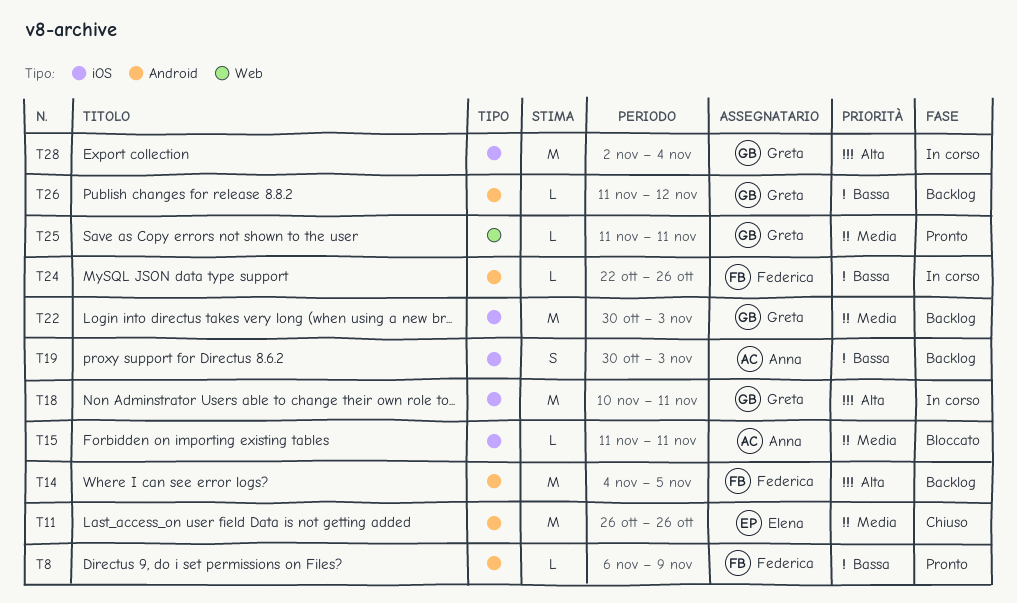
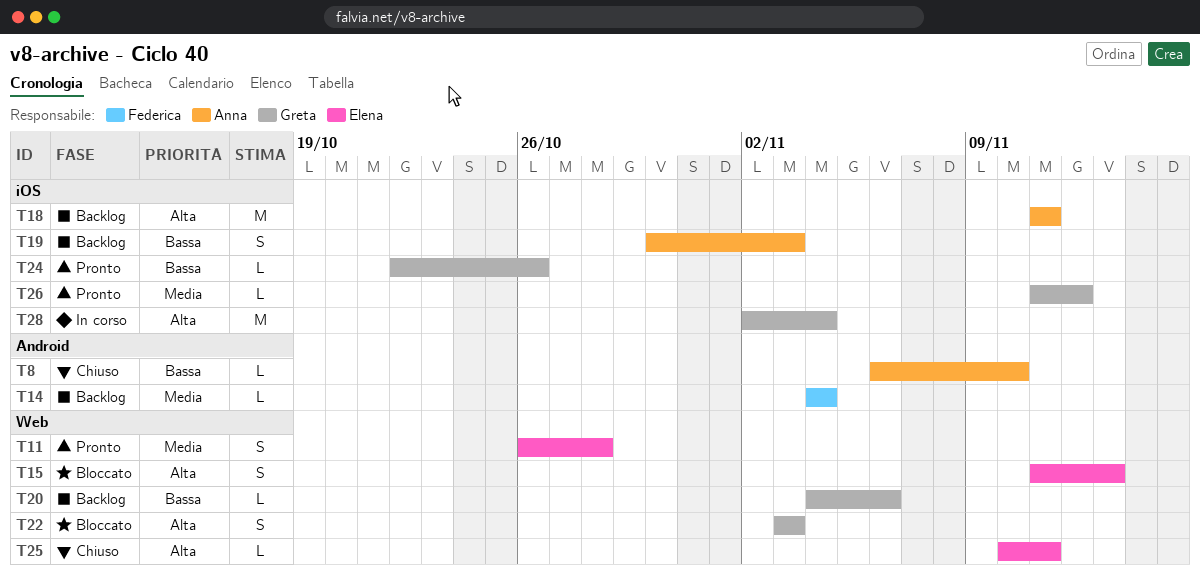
T8, status: Pronto -> Chiuso
T8, owner: Federica -> Anna
T8, due: Nov 9 -> Nov 10
T11, status: Chiuso -> Pronto
T11, label: Android -> Web
T11, estimate: M -> S
T11, due: Oct 26 -> Oct 28
T14, priority: Alta -> Media
T14, estimate: M -> L
T14, due: Nov 5 -> Nov 4
T15, owner: Anna -> Elena
T15, priority: Media -> Alta
T15, label: iOS -> Web
T15, estimate: L -> S
T15, due: Nov 11 -> Nov 13
T18, status: In corso -> Backlog
T18, owner: Greta -> Anna
T18, start: Nov 10 -> Nov 11
T20: none -> present
T22, status: Backlog -> Bloccato
T22, priority: Media -> Alta
T22, label: iOS -> Web
T22, estimate: M -> S
T22, start: Oct 30 -> Nov 3
T24, status: In corso -> Pronto
T24, owner: Federica -> Greta
T24, label: Android -> iOS
T25, status: Pronto -> Chiuso
T25, owner: Greta -> Elena
T25, priority: Media -> Alta
T25, start: Nov 11 -> Nov 10
T26, status: Backlog -> Pronto
T26, priority: Bassa -> Media
T26, label: Android -> iOS

